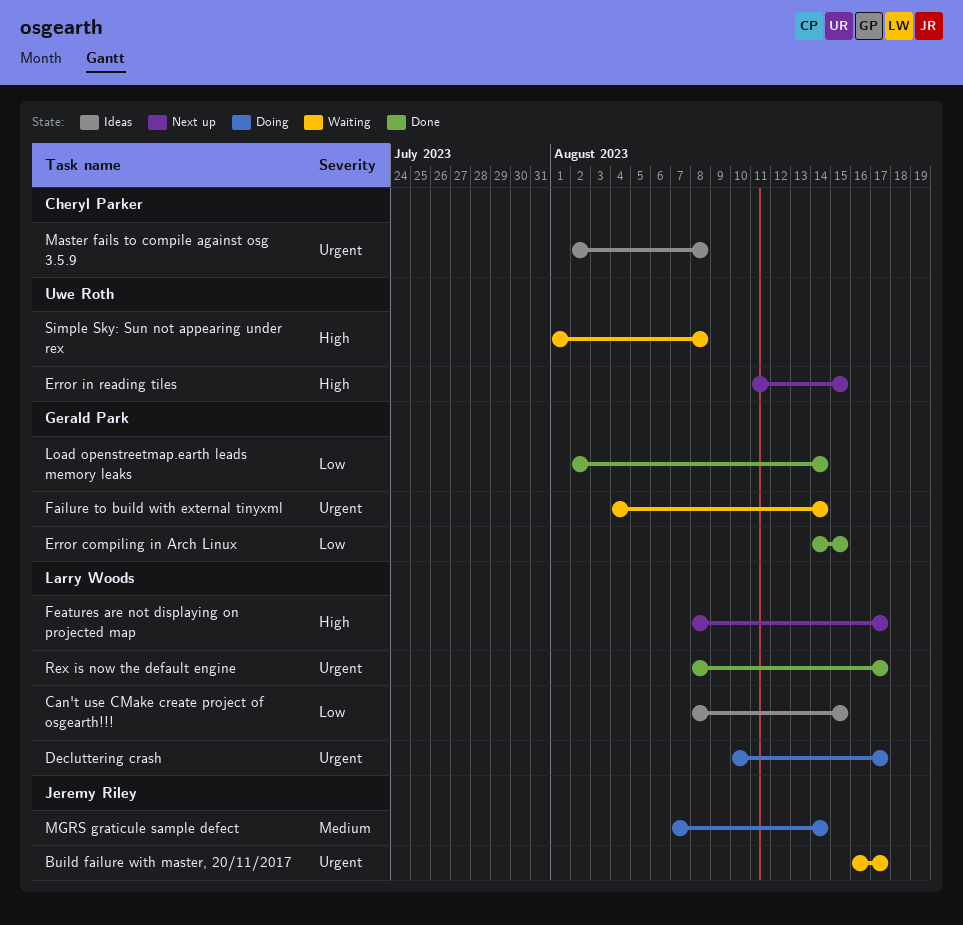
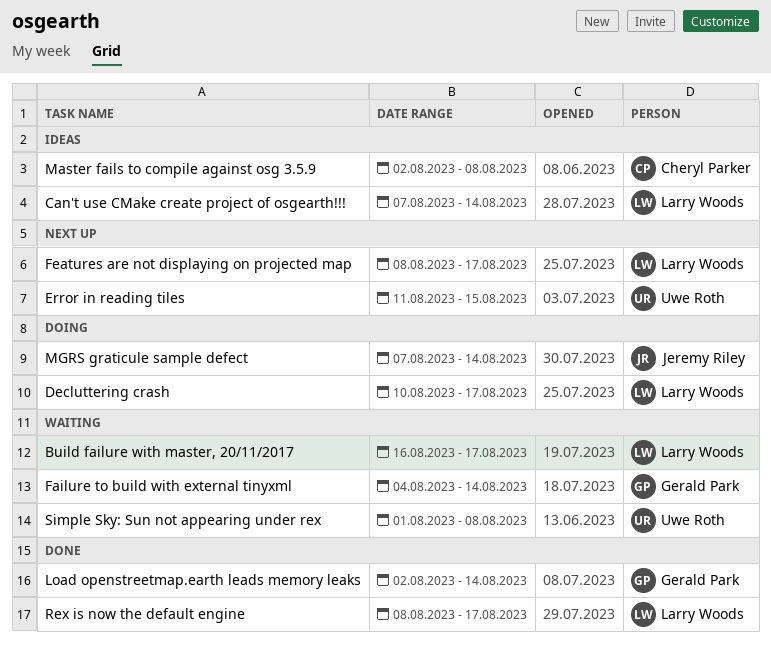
Build failure with master, 20/11/2017, owner: Jeremy Riley -> Larry Woods
Can't use CMake create project of osgearth!!!, start: Aug 8 -> Aug 7
Can't use CMake create project of osgearth!!!, due: Aug 15 -> Aug 14
Error compiling in Arch Linux: present -> none

